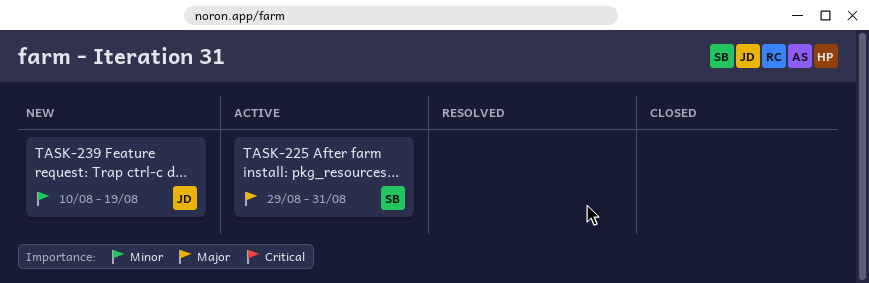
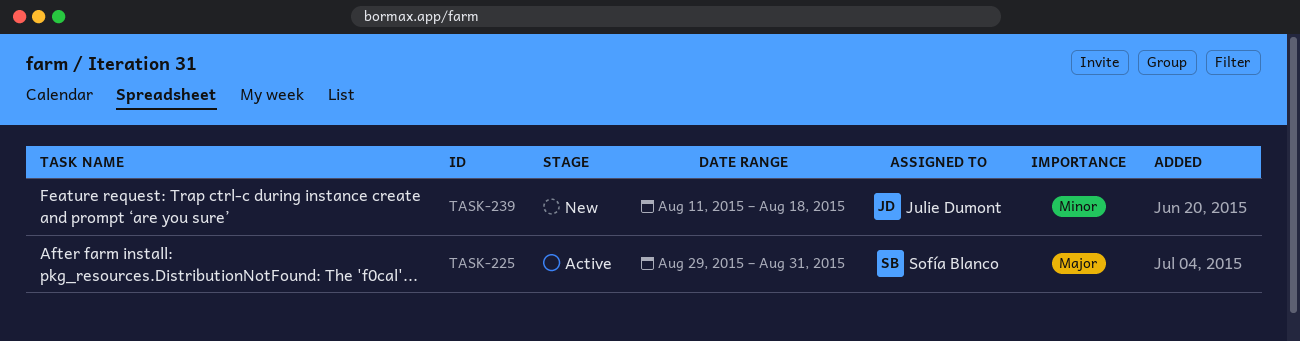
TASK-239, start: Aug 10 -> Aug 11
TASK-239, due: Aug 19 -> Aug 18

